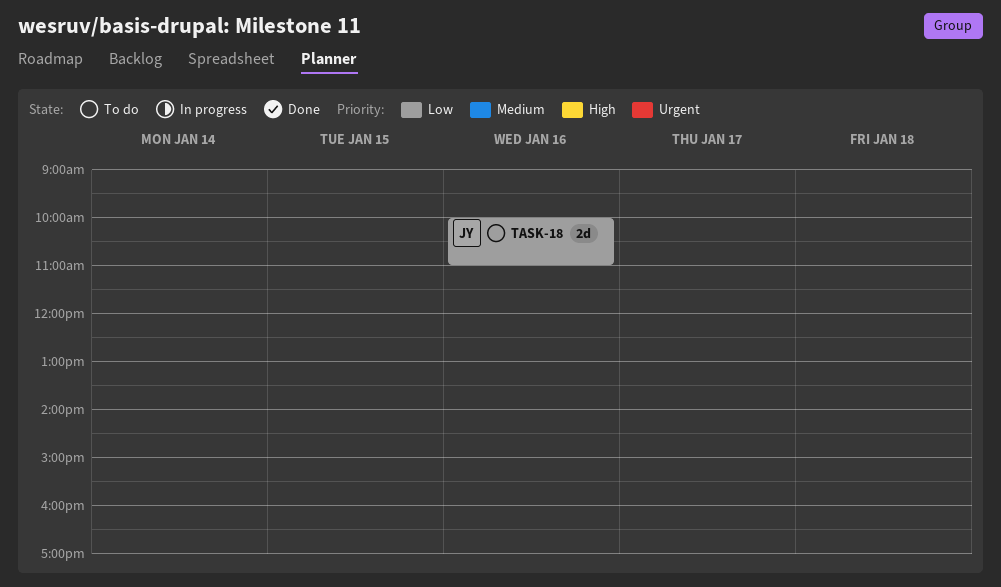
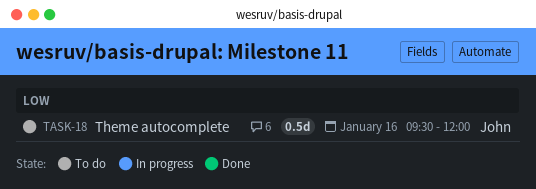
TASK-18, estimate: 2d -> 0.5d
TASK-18, begins: 10:00 -> 09:30
TASK-18, ends: 11:00 -> 12:00

